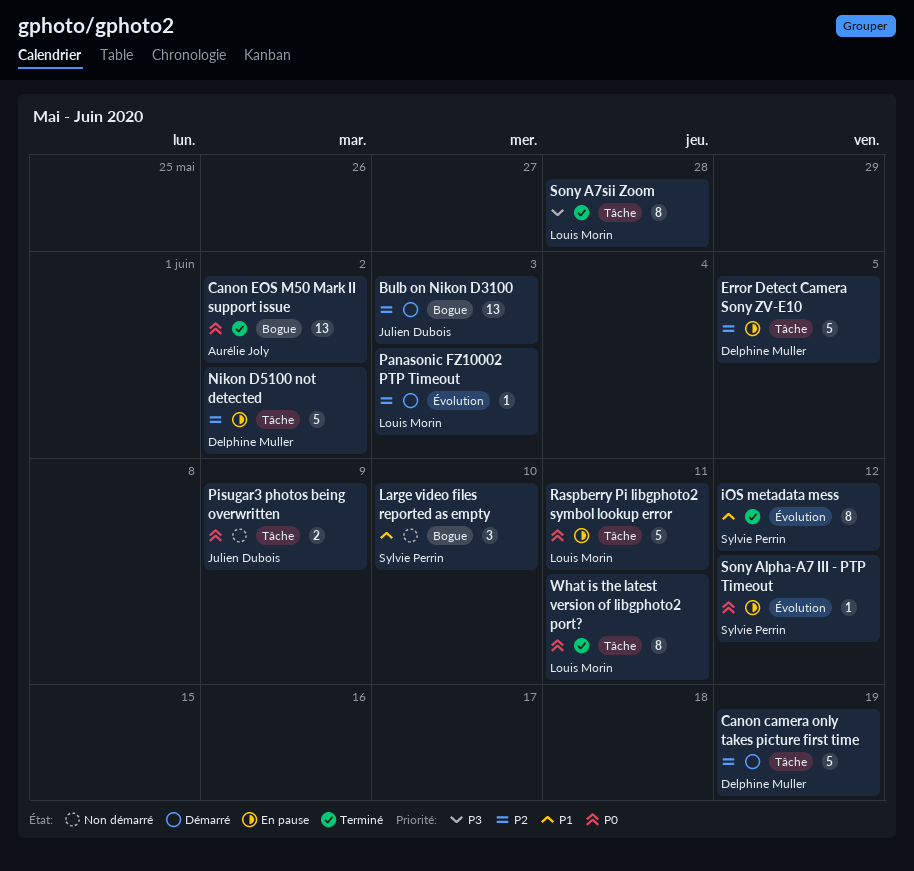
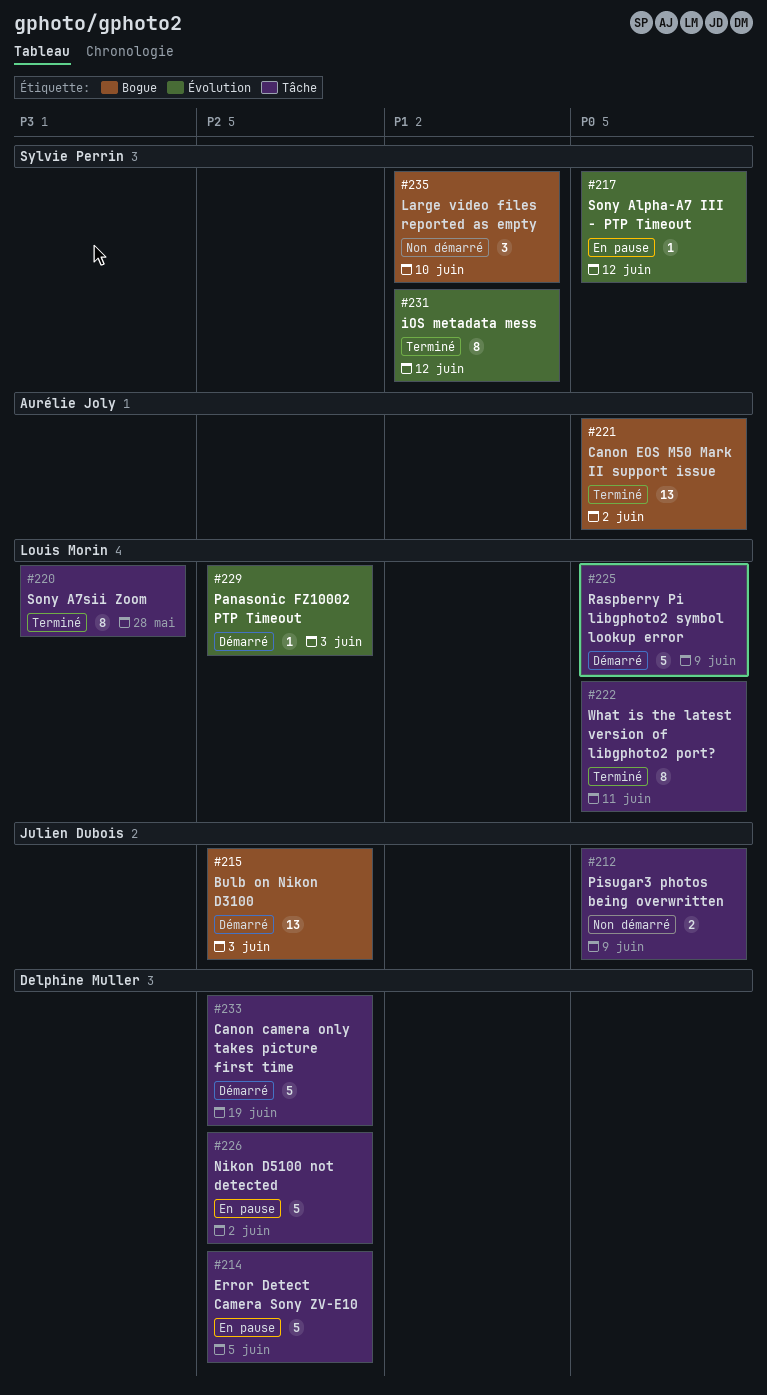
Raspberry Pi libgphoto2 symbol lookup error, status: En pause -> Démarré
Raspberry Pi libgphoto2 symbol lookup error, due: Jun 11 -> Jun 9

